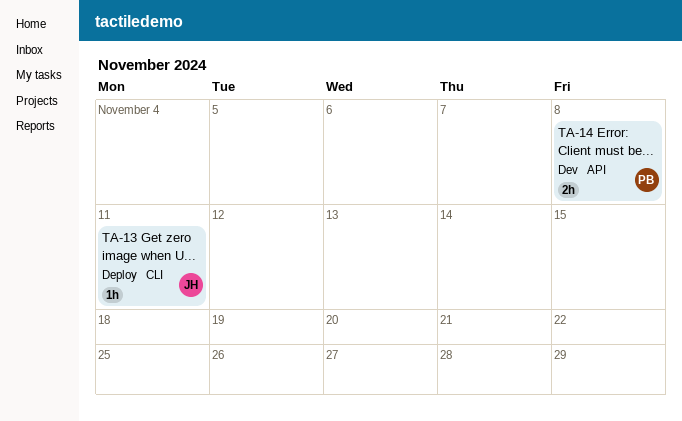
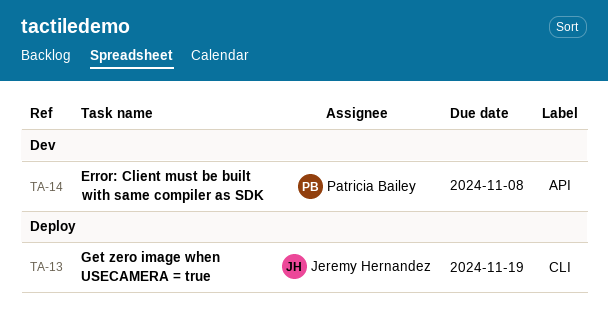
TA-13, due: Nov 11 -> Nov 19

